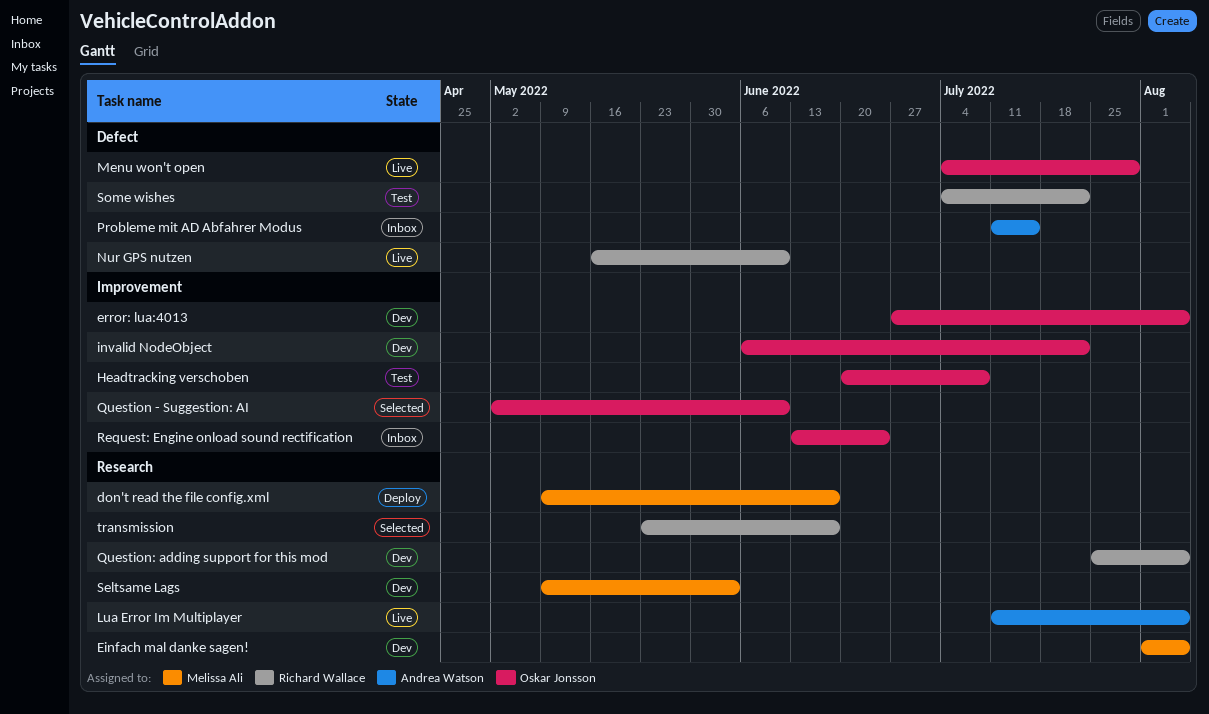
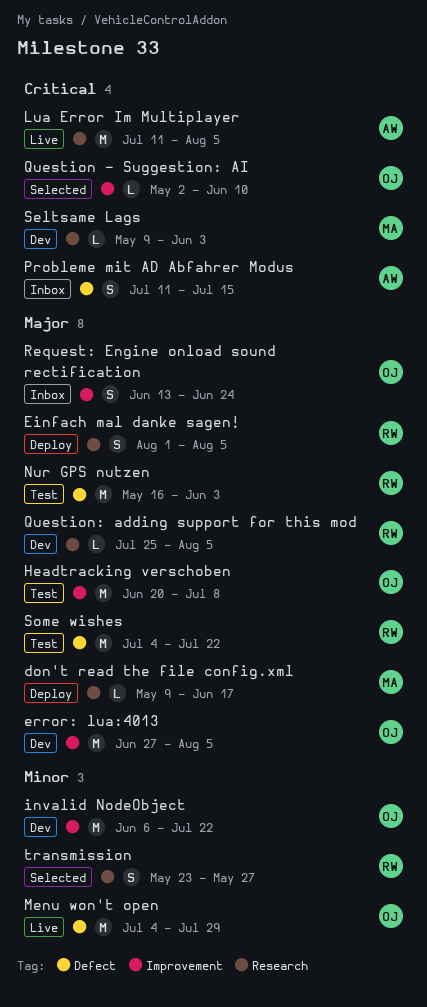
Einfach mal danke sagen!, status: Dev -> Deploy
Einfach mal danke sagen!, owner: Melissa Ali -> Richard Wallace
Nur GPS nutzen, status: Live -> Test
Nur GPS nutzen, due: Jun 10 -> Jun 3
transmission, due: Jun 17 -> May 27

